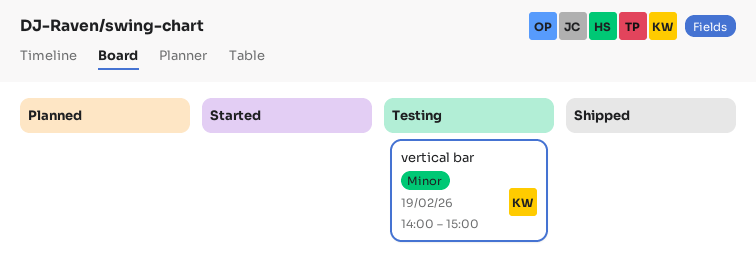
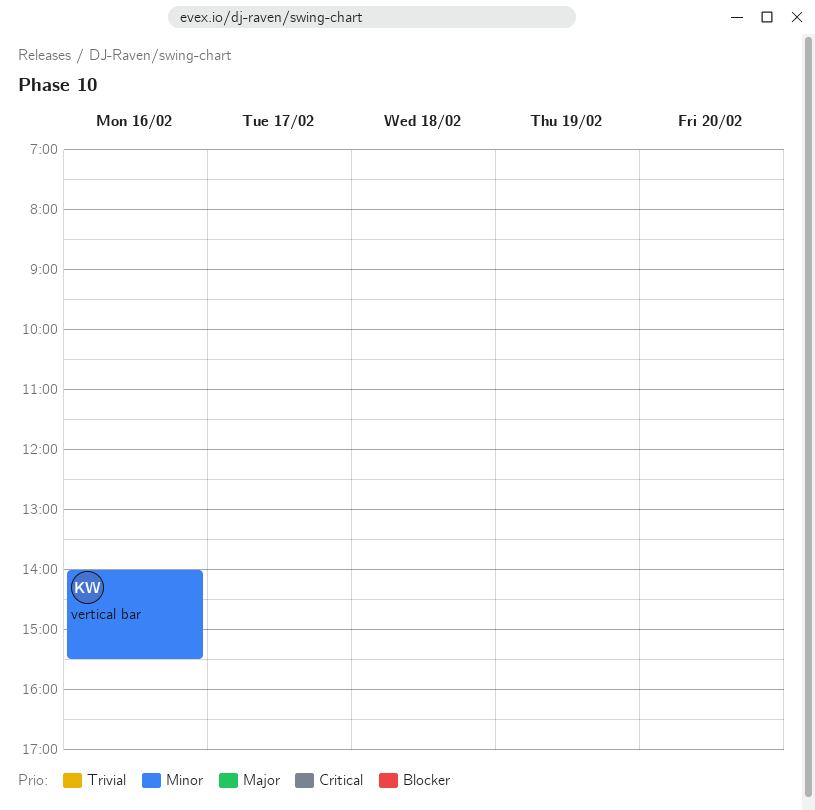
vertical bar, day: Feb 19 -> Feb 16
vertical bar, ends: 15:00 -> 15:30

